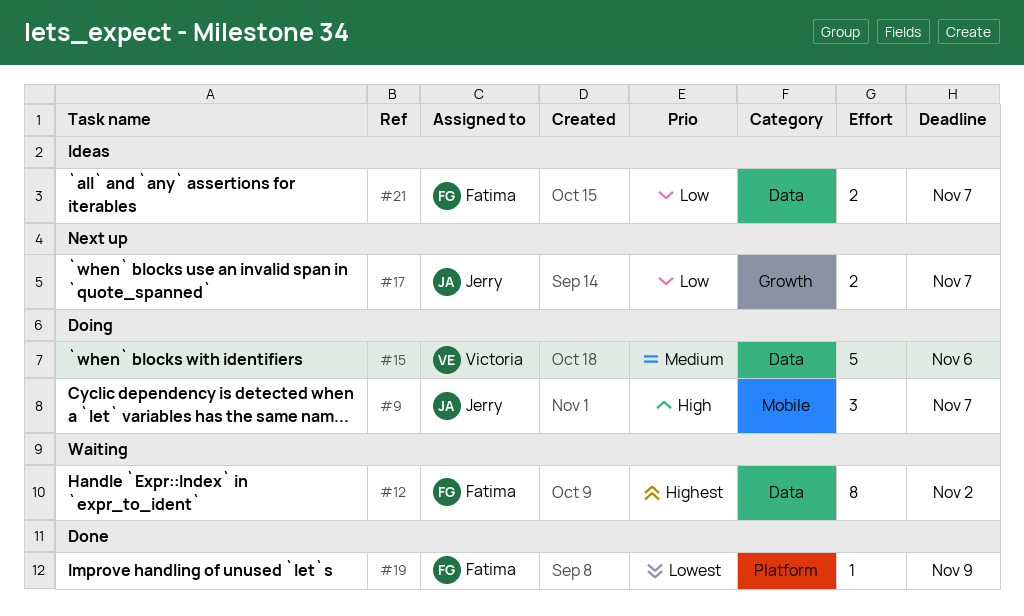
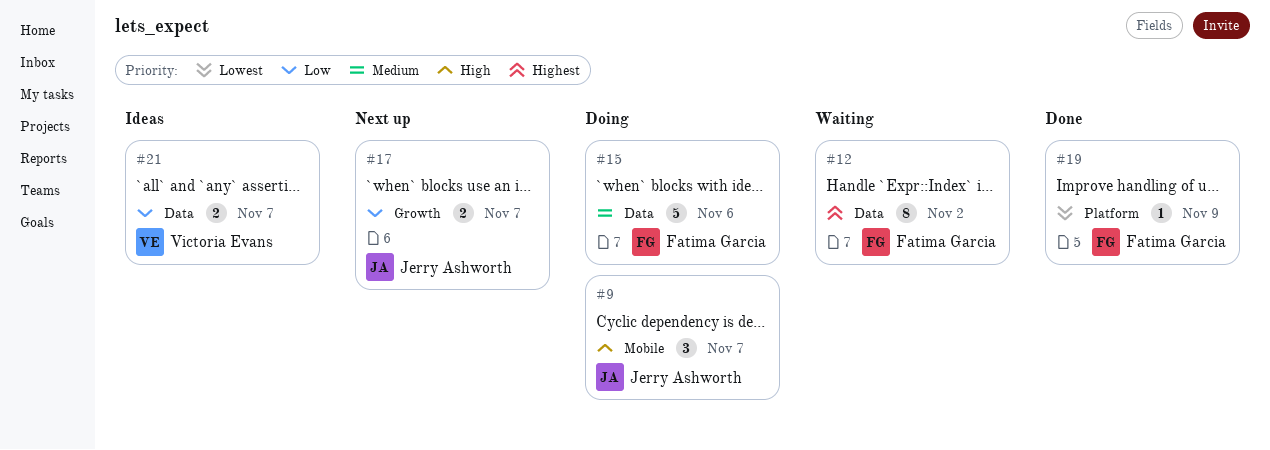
#15, owner: Victoria Evans -> Fatima Garcia
#21, owner: Fatima Garcia -> Victoria Evans

